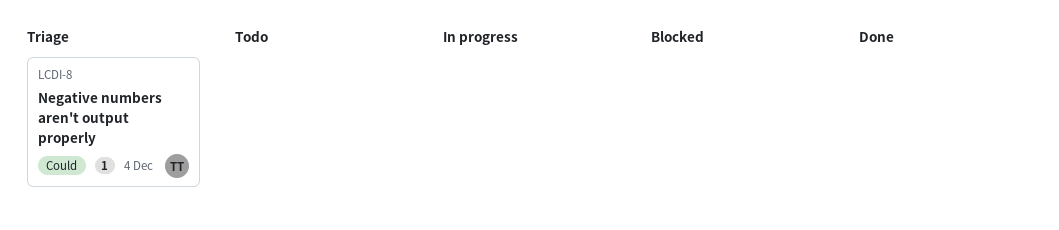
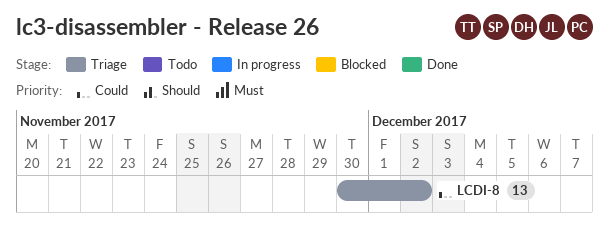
LCDI-8, estimate: 1 -> 13
LCDI-8, due: Dec 4 -> Dec 2

